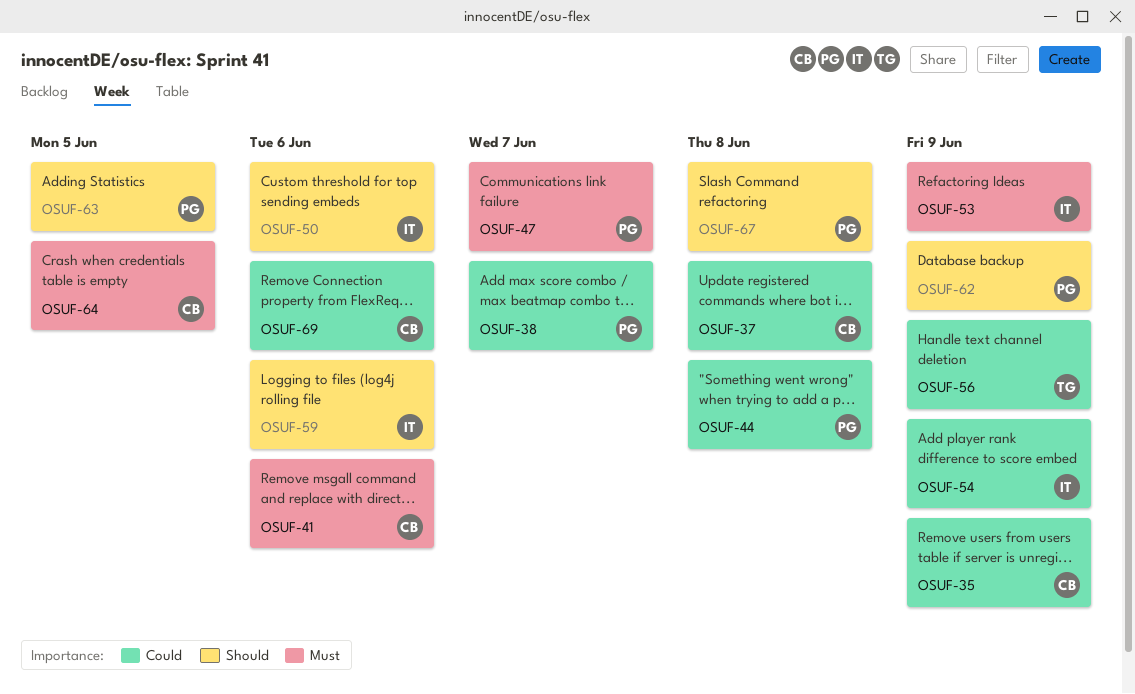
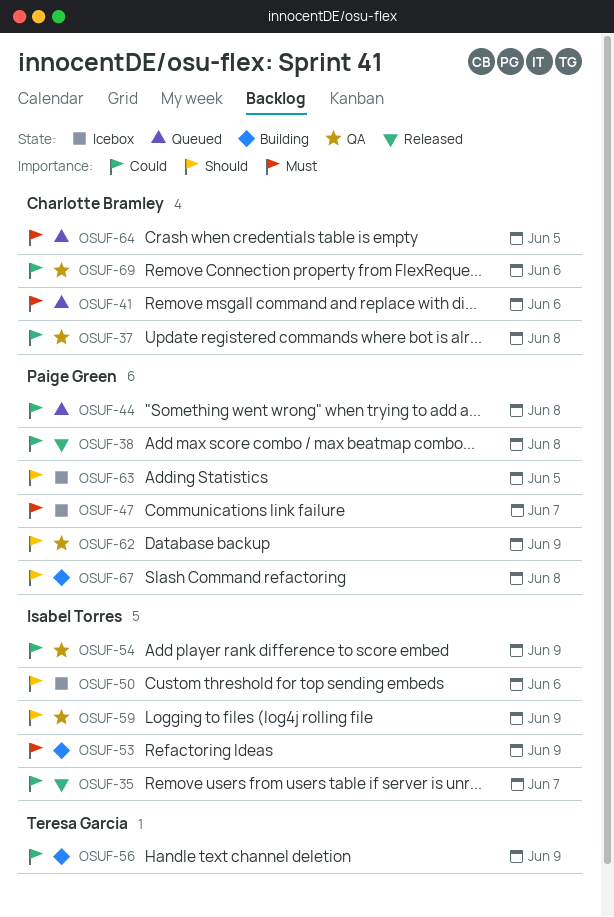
OSUF-35, owner: Charlotte Bramley -> Isabel Torres
OSUF-35, due: Jun 9 -> Jun 7
OSUF-38, due: Jun 7 -> Jun 8
OSUF-59, due: Jun 6 -> Jun 9

